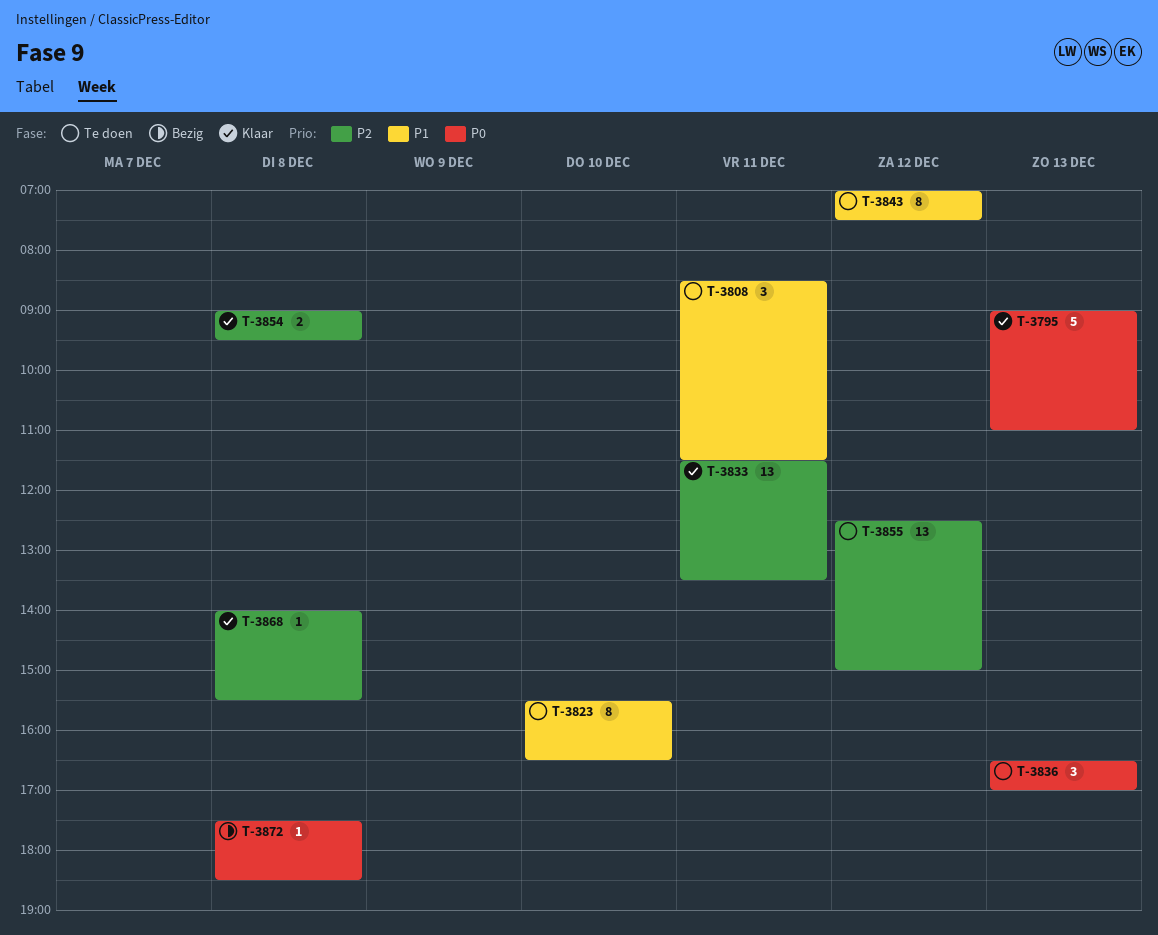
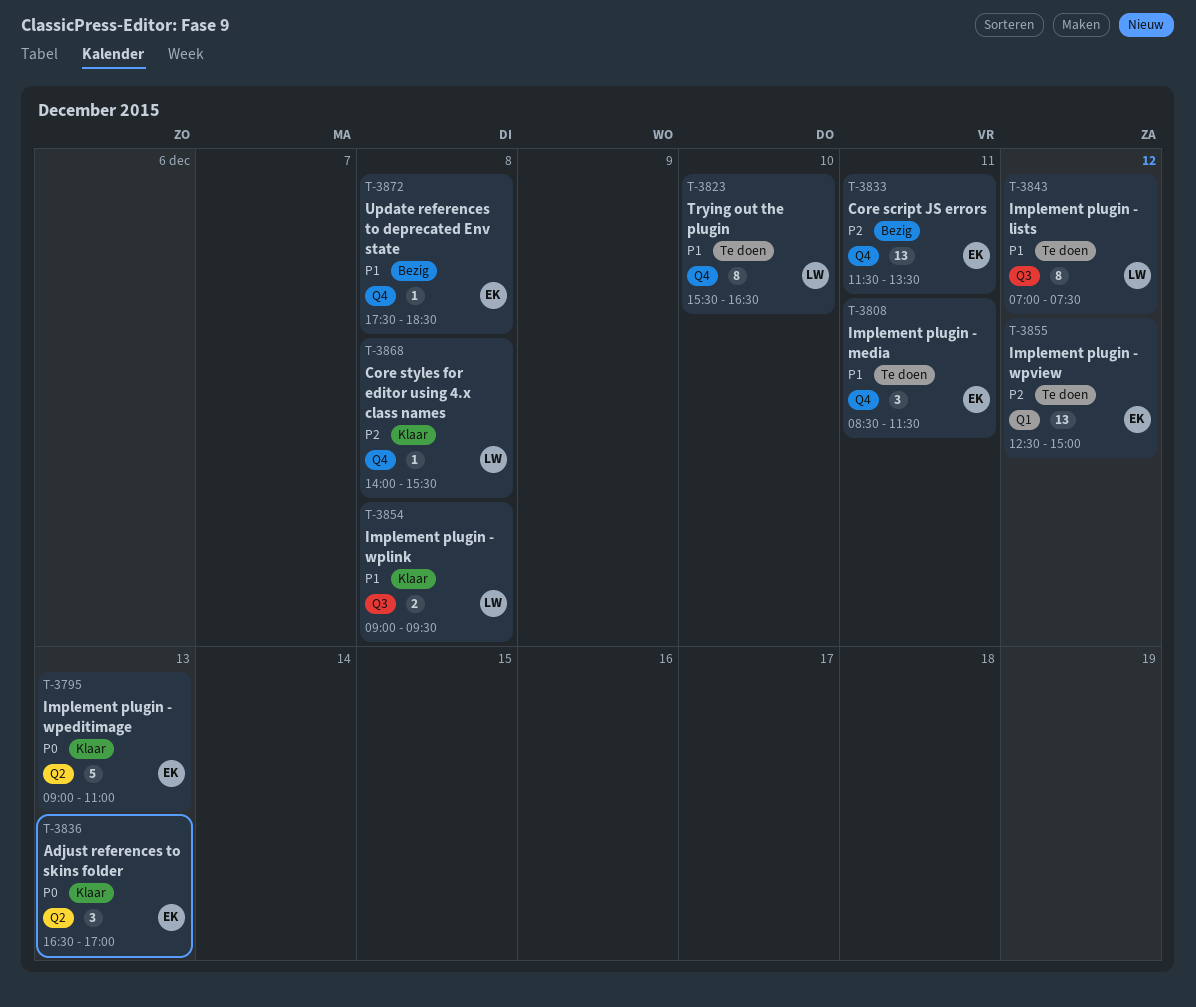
T-3833, status: Klaar -> Bezig
T-3836, status: Te doen -> Klaar
T-3854, priority: P2 -> P1
T-3872, priority: P0 -> P1

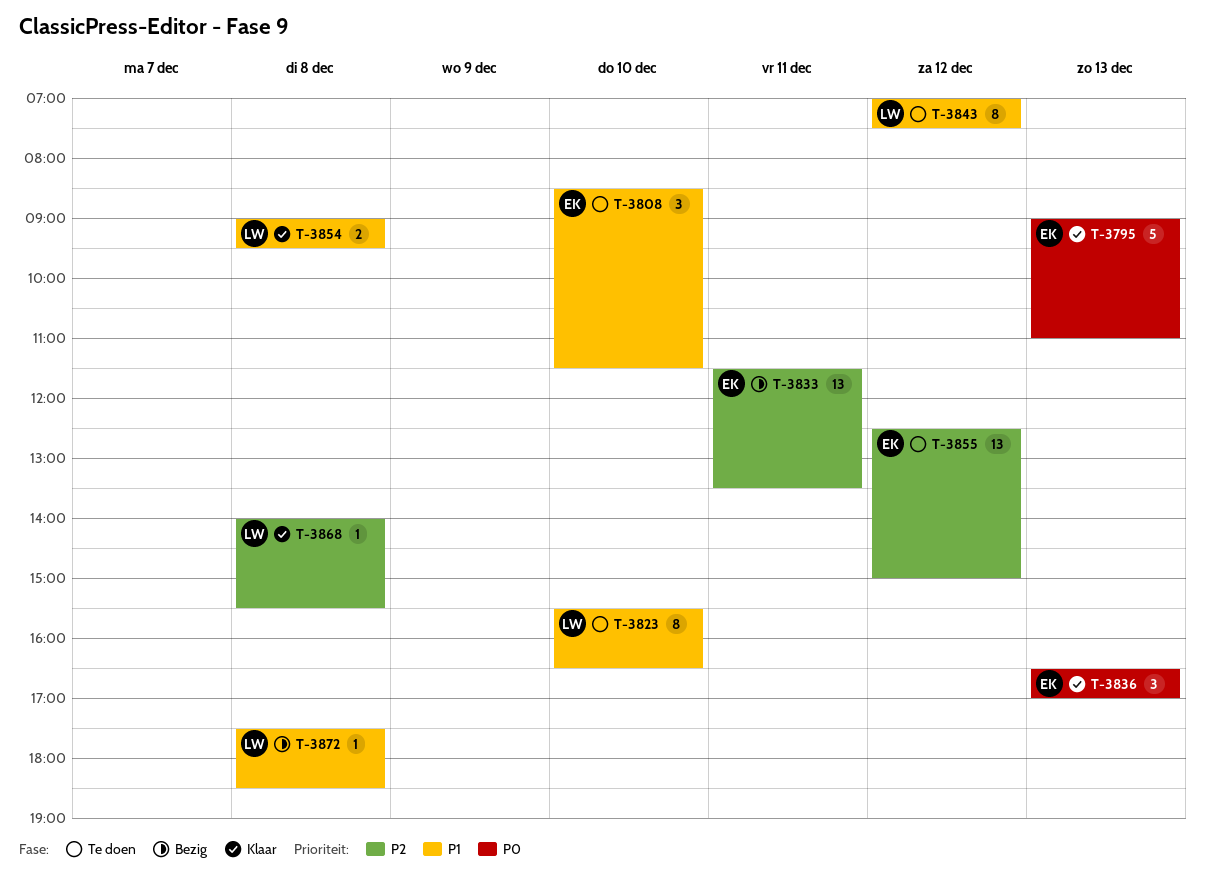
T-3808, day: Dec 11 -> Dec 10
T-3872, owner: EK -> LW

